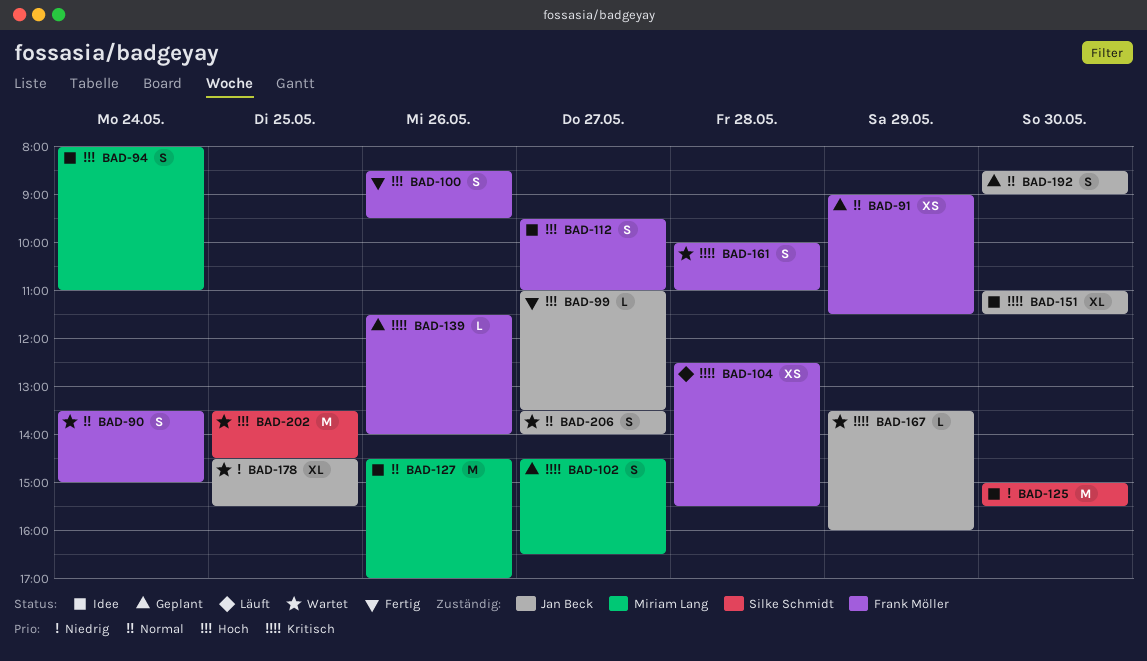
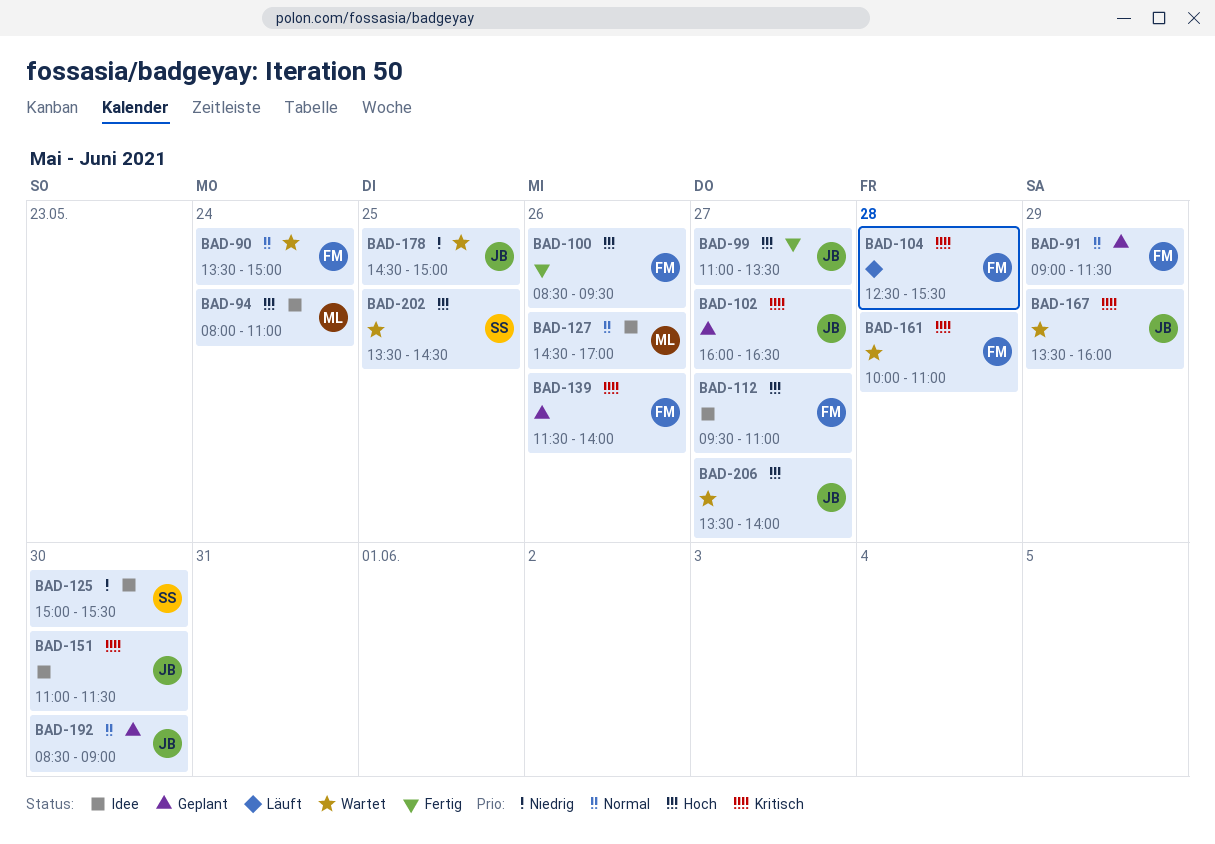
BAD-102, owner: Miriam Lang -> Jan Beck
BAD-102, begins: 14:30 -> 16:00
BAD-178, ends: 15:30 -> 15:00
BAD-206, priority: Normal -> Hoch

